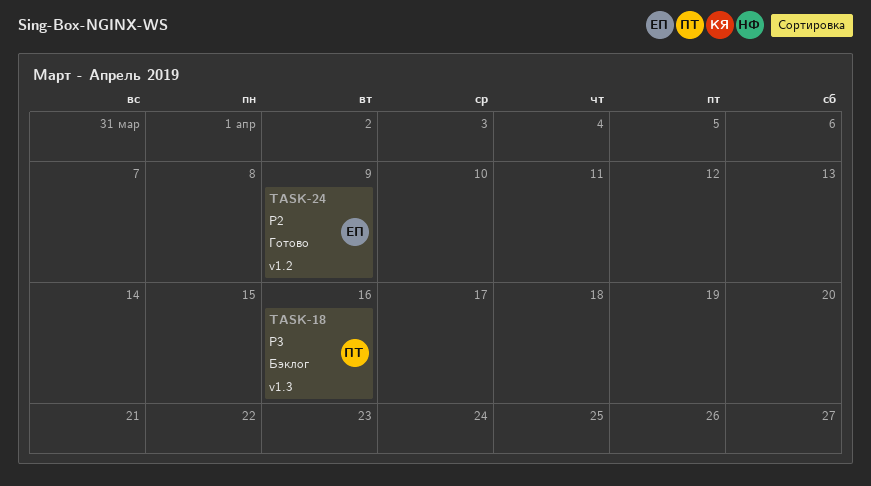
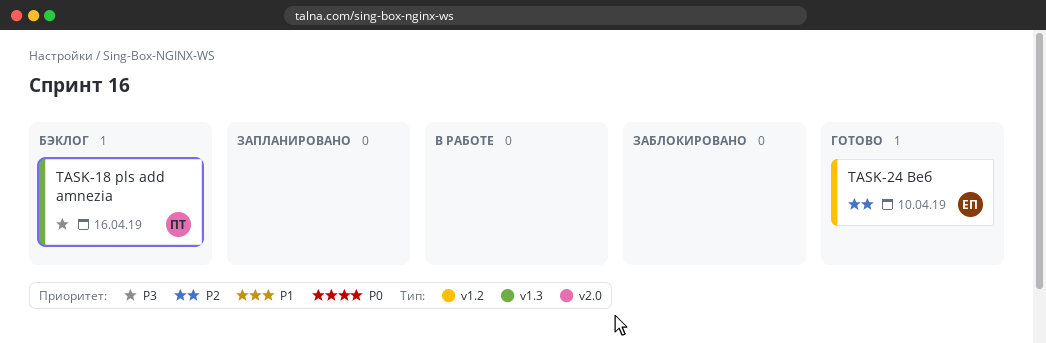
TASK-24, due: Apr 9 -> Apr 10

